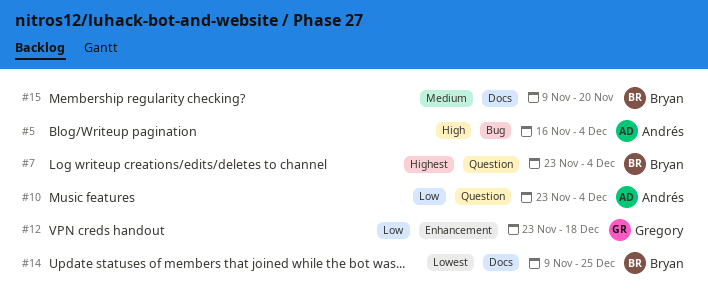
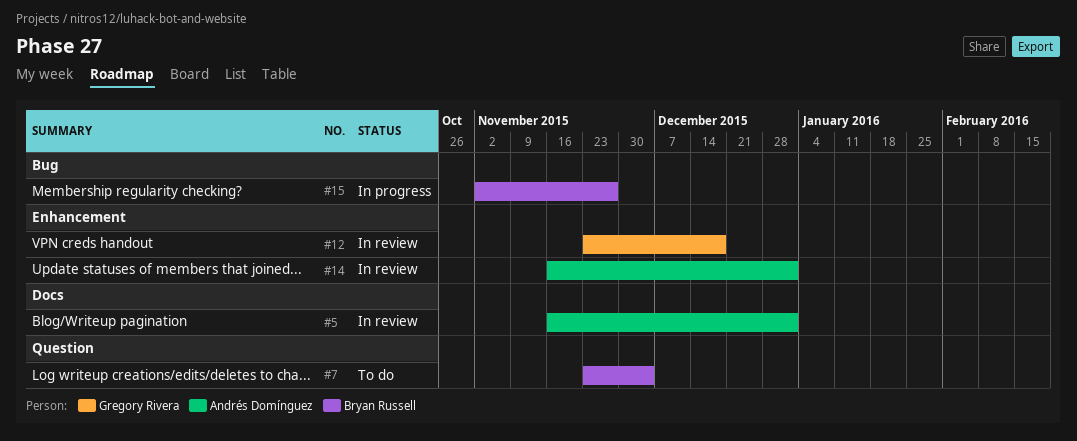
#5, label: Bug -> Docs
#5, due: Dec 4 -> Jan 1
#10: present -> none
#14, owner: Bryan Russell -> Andrés Domínguez
#14, label: Docs -> Enhancement
#14, start: Nov 9 -> Nov 16
#14, due: Dec 25 -> Jan 1
#15, label: Docs -> Bug
#15, start: Nov 9 -> Nov 2
#15, due: Nov 20 -> Nov 27

